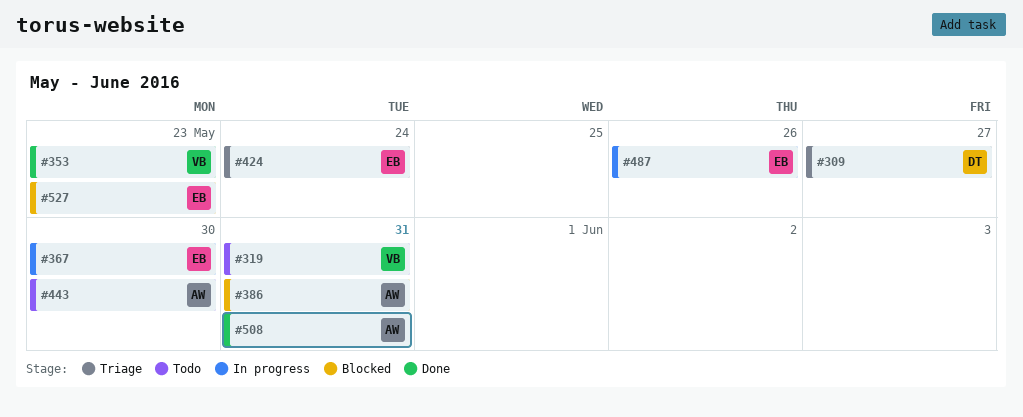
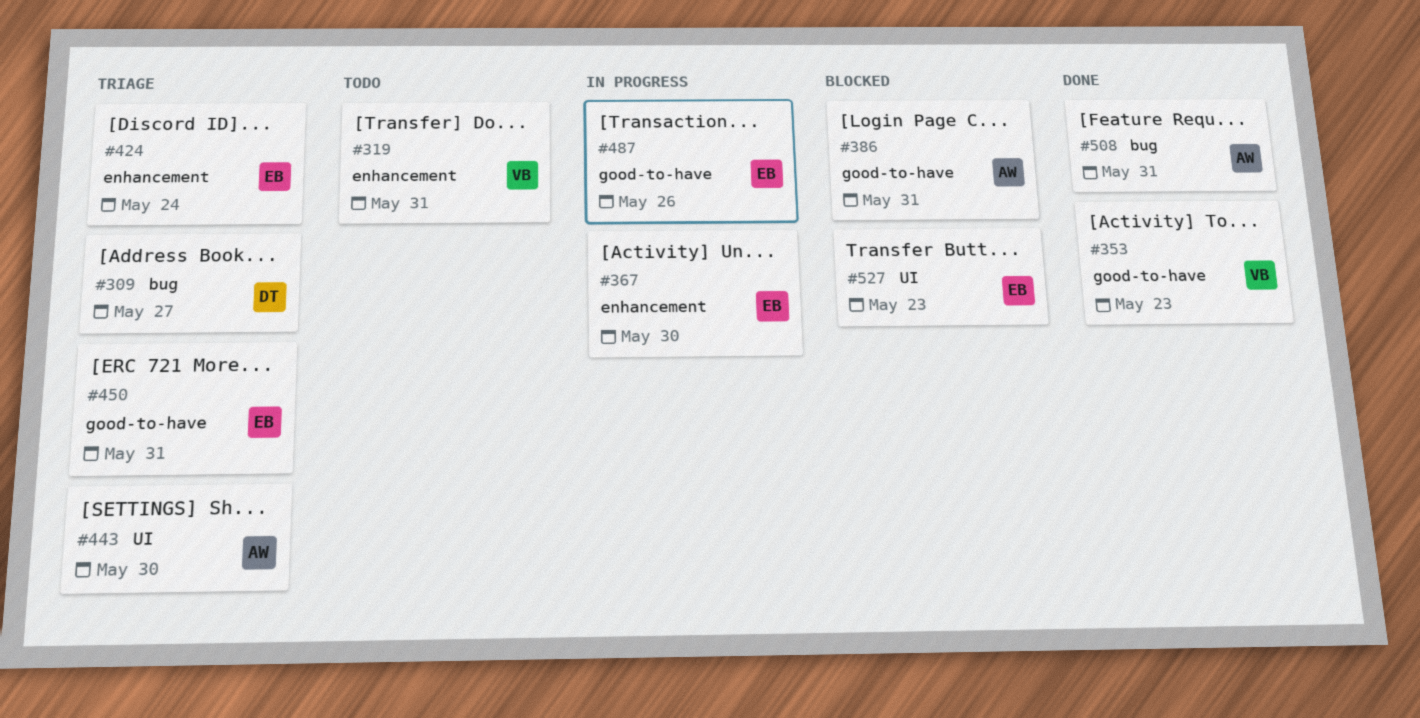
#443, status: Todo -> Triage
#450: none -> present

